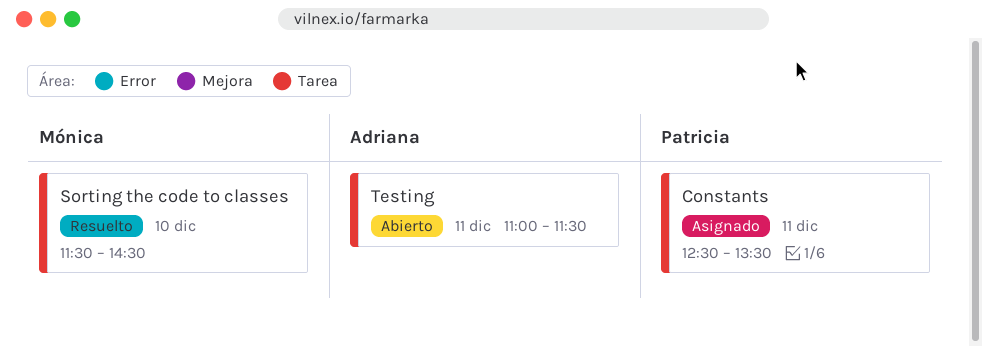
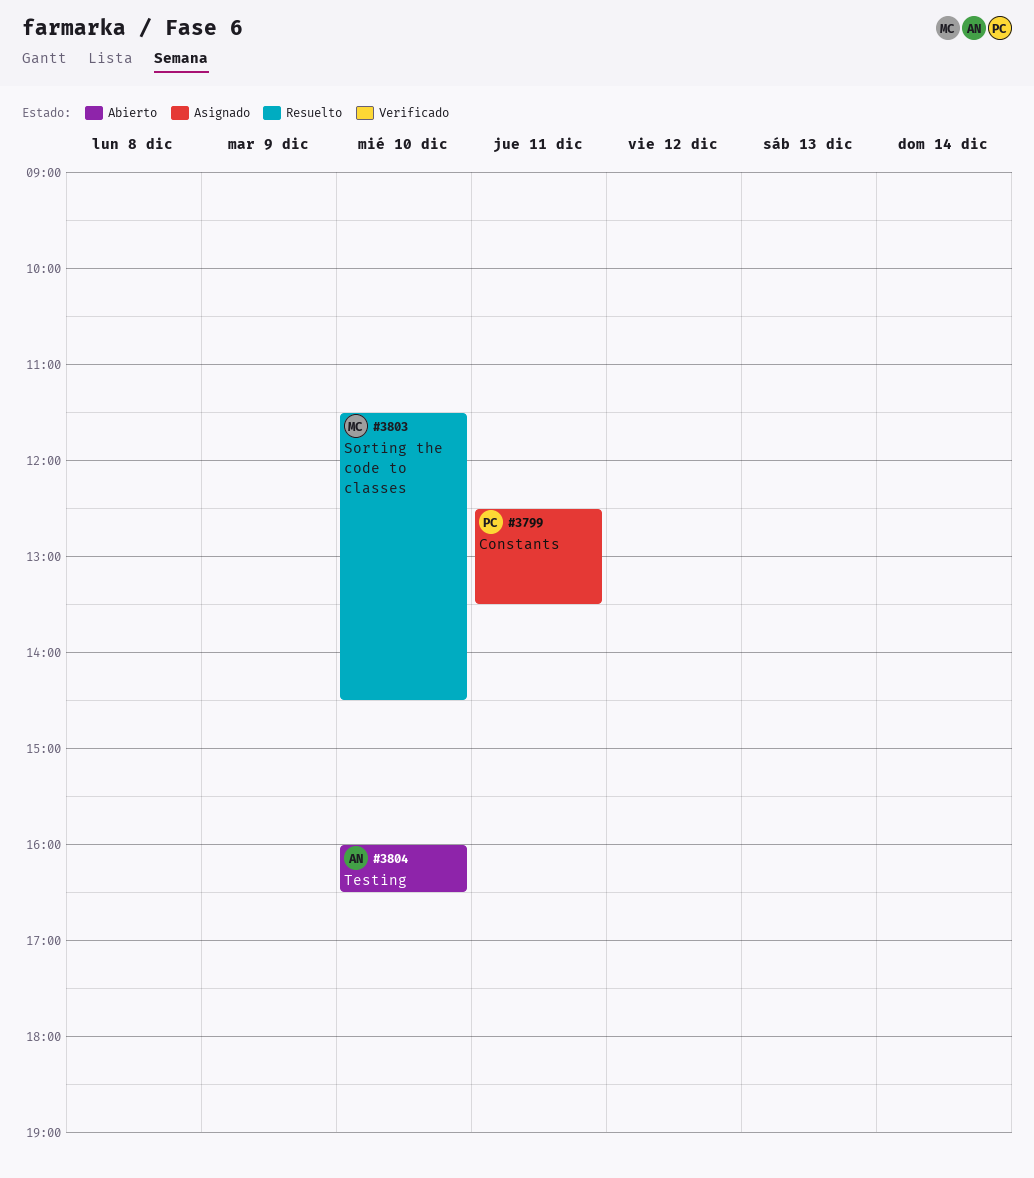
Testing, day: Dec 11 -> Dec 10
Testing, begins: 11:00 -> 16:00
Testing, ends: 11:30 -> 16:30

